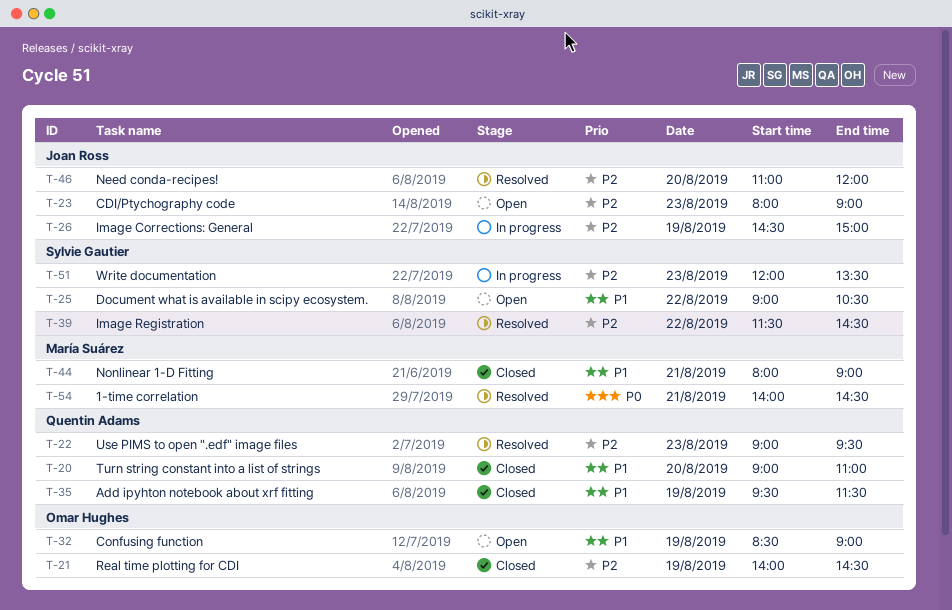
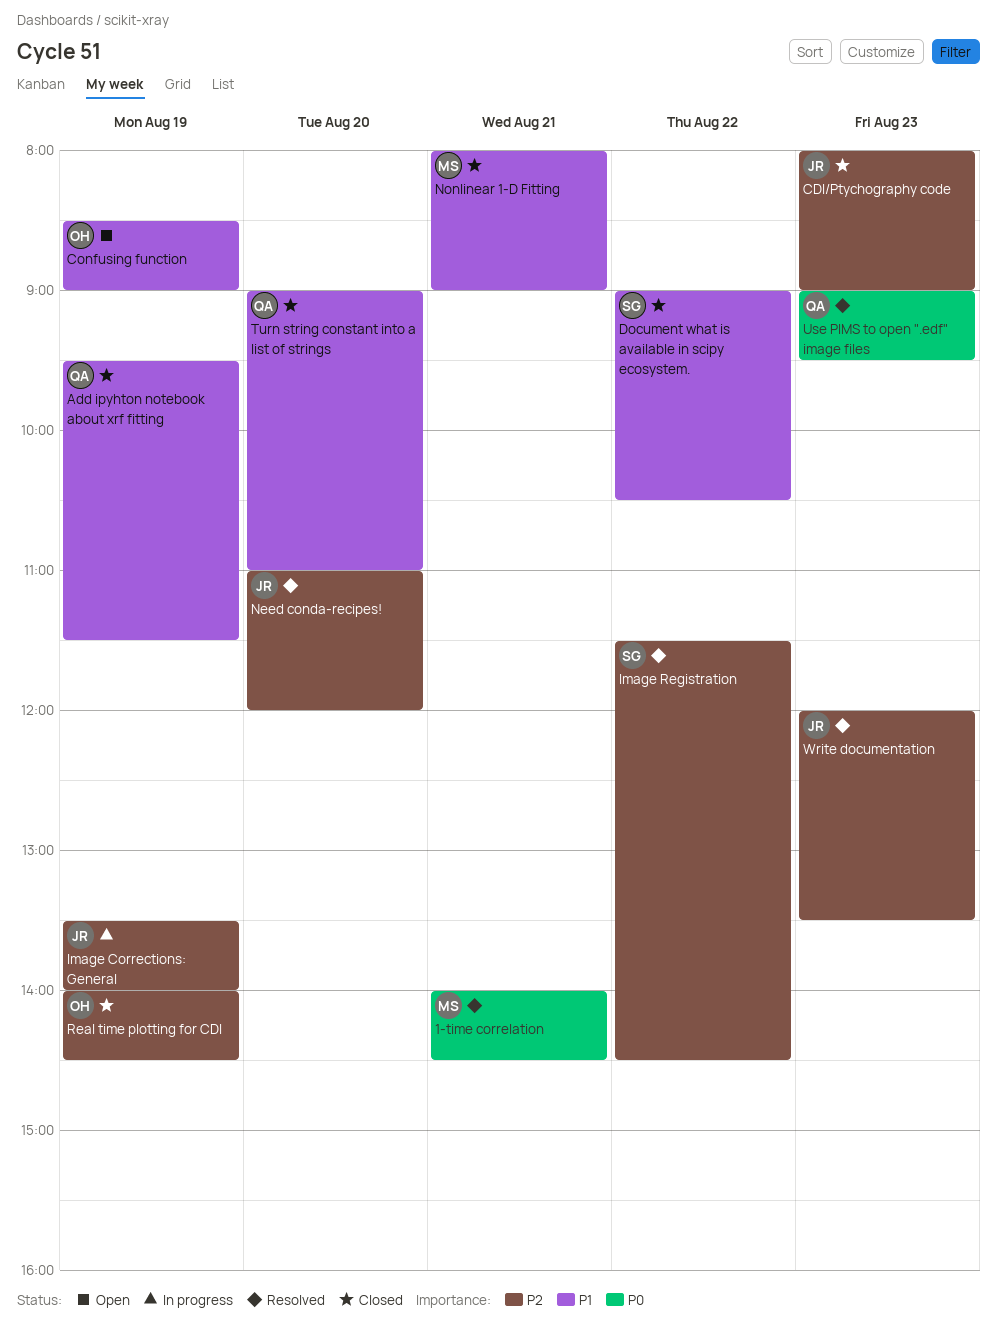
CDI/Ptychography code, status: Open -> Closed
Document what is available in scipy ecosystem., status: Open -> Closed
Image Corrections: General, begins: 14:30 -> 13:30
Image Corrections: General, ends: 15:00 -> 14:00
Use PIMS to open ".edf" image files, priority: P2 -> P0
Write documentation, status: In progress -> Resolved
Write documentation, owner: Sylvie Gautier -> Joan Ross

